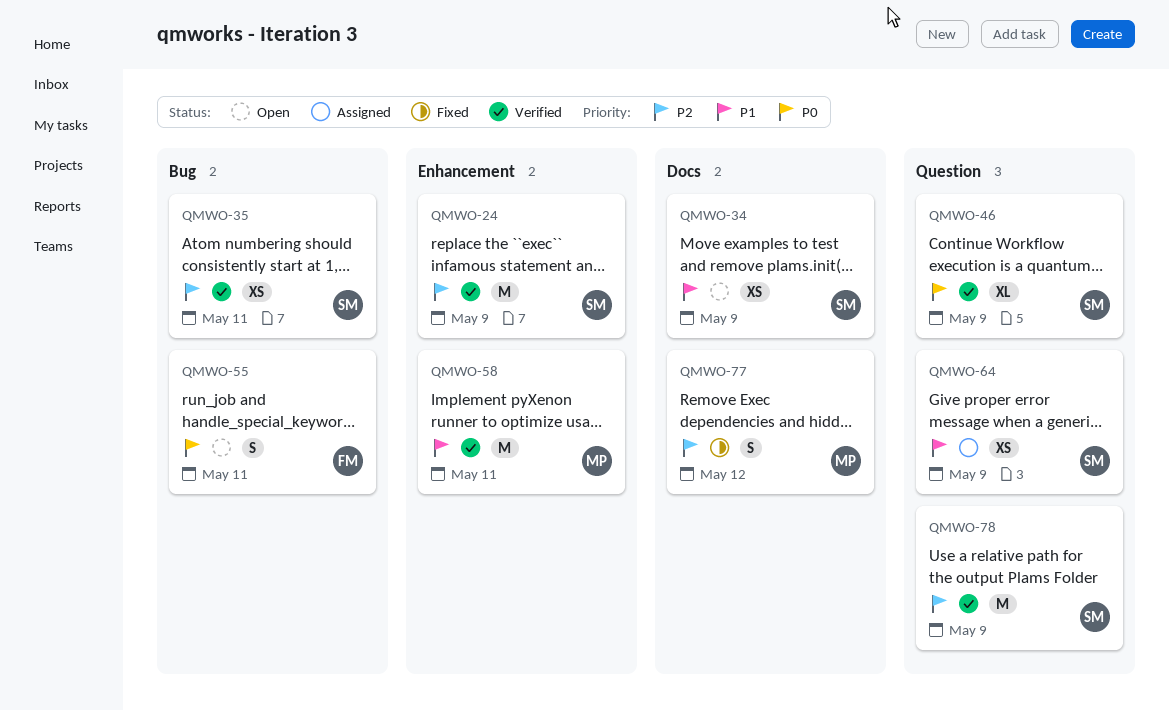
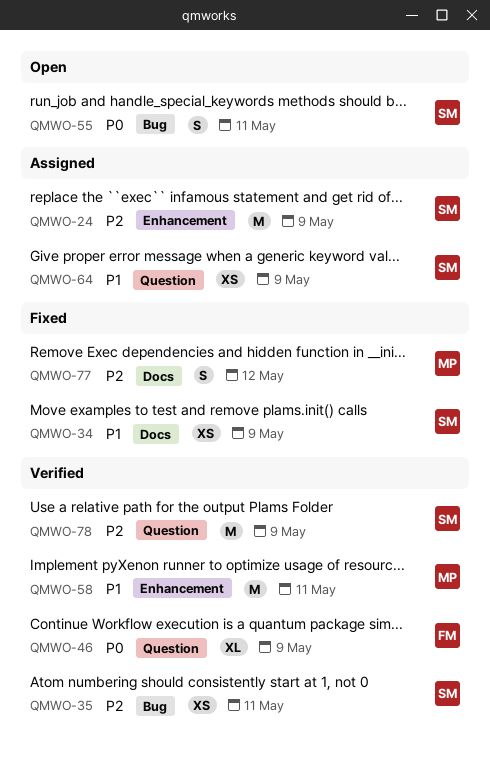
QMWO-24, status: Verified -> Assigned
QMWO-34, status: Open -> Fixed
QMWO-46, owner: SM -> FM
QMWO-55, owner: FM -> SM

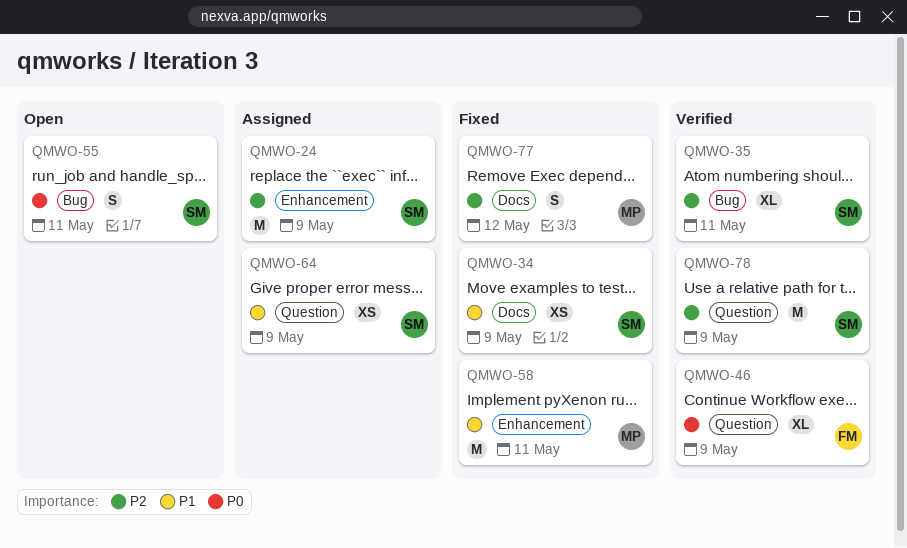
QMWO-35, estimate: XS -> XL
QMWO-58, status: Verified -> Fixed

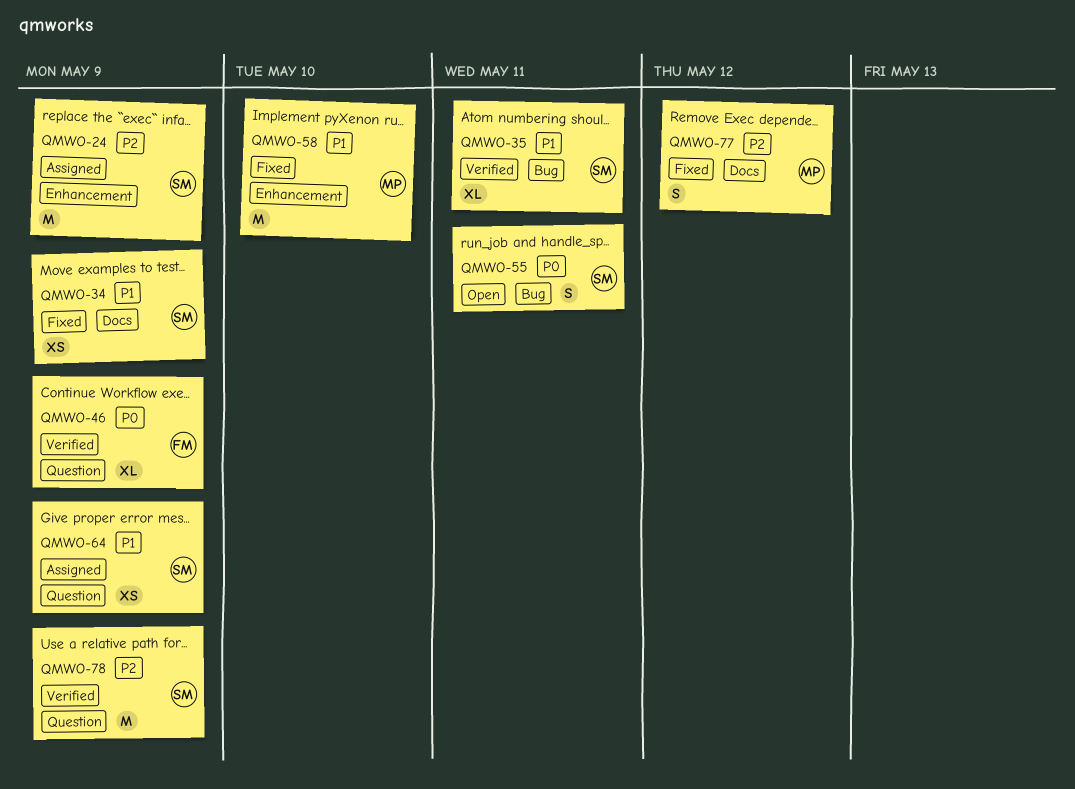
QMWO-35, priority: P2 -> P1
QMWO-58, due: May 11 -> May 10

